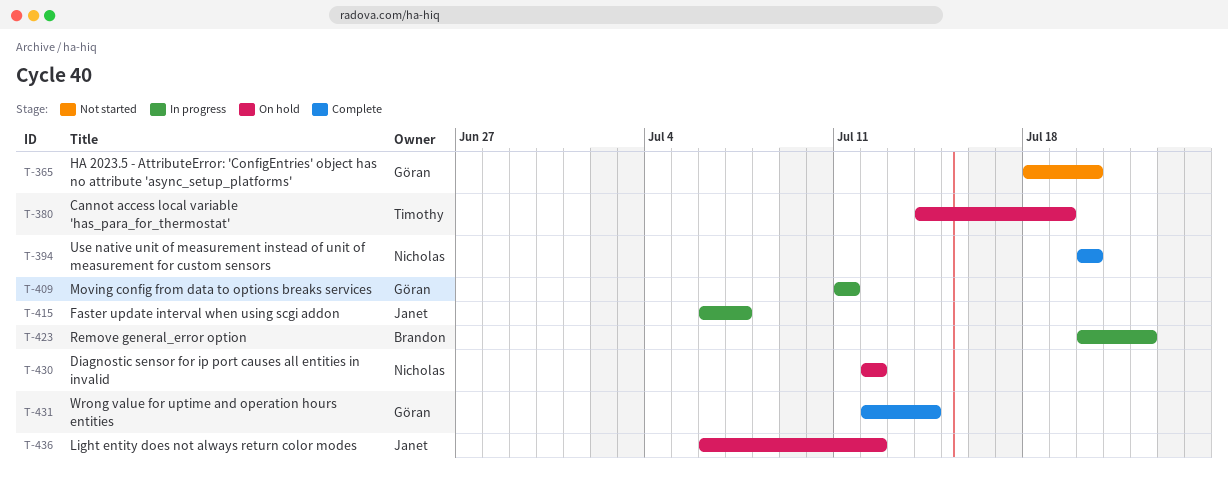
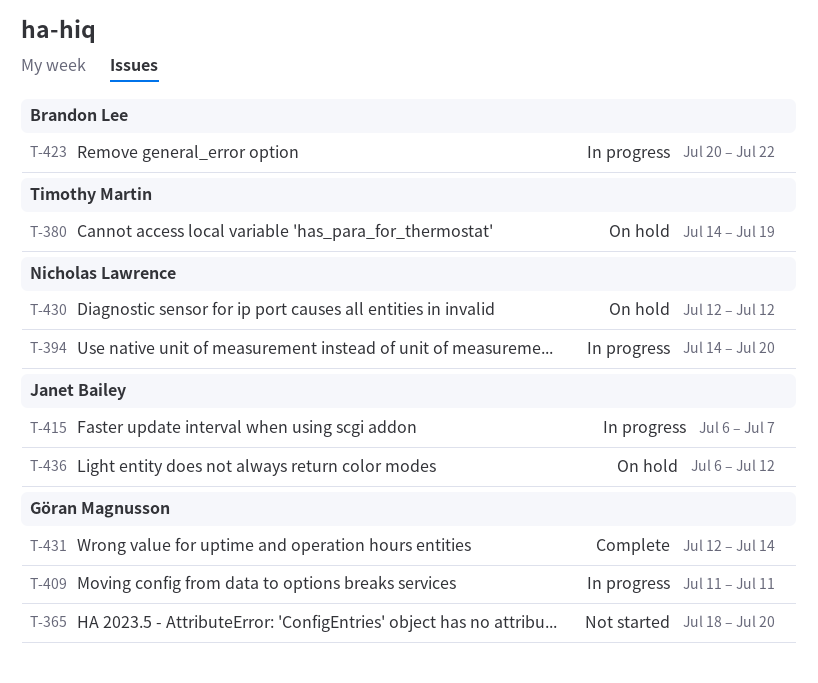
T-394, status: Complete -> In progress
T-394, start: Jul 20 -> Jul 14

